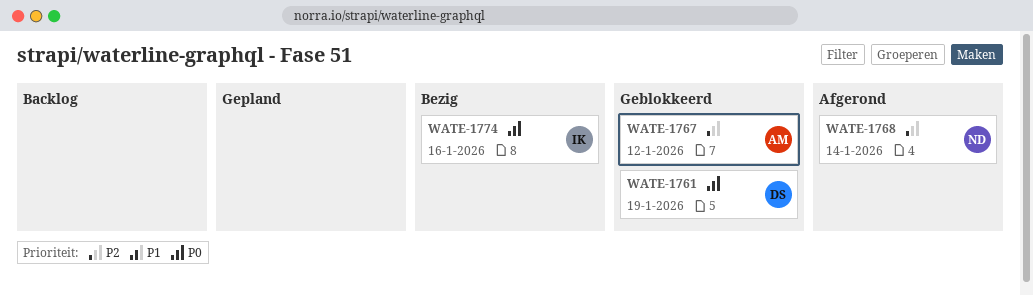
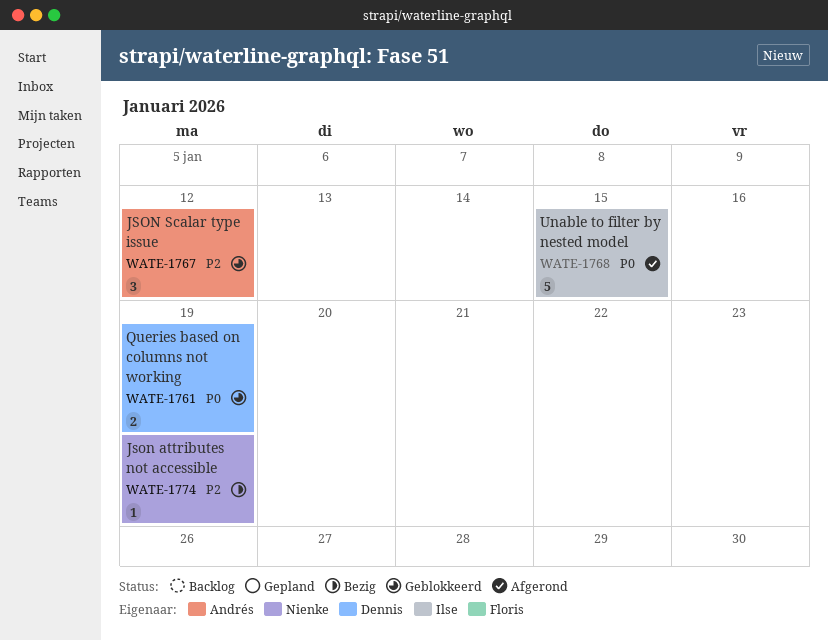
WATE-1768, owner: Nienke -> Ilse
WATE-1768, priority: P2 -> P0
WATE-1768, due: Jan 14 -> Jan 15
WATE-1774, owner: Ilse -> Nienke
WATE-1774, priority: P0 -> P2
WATE-1774, due: Jan 16 -> Jan 19

